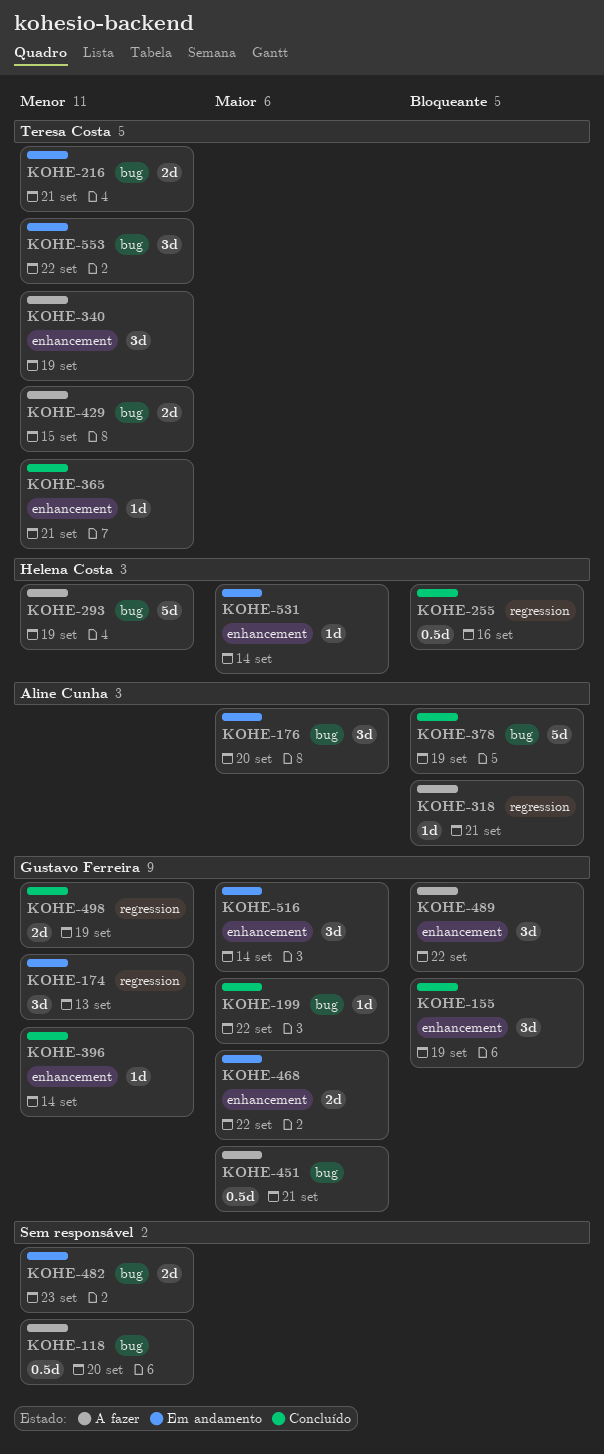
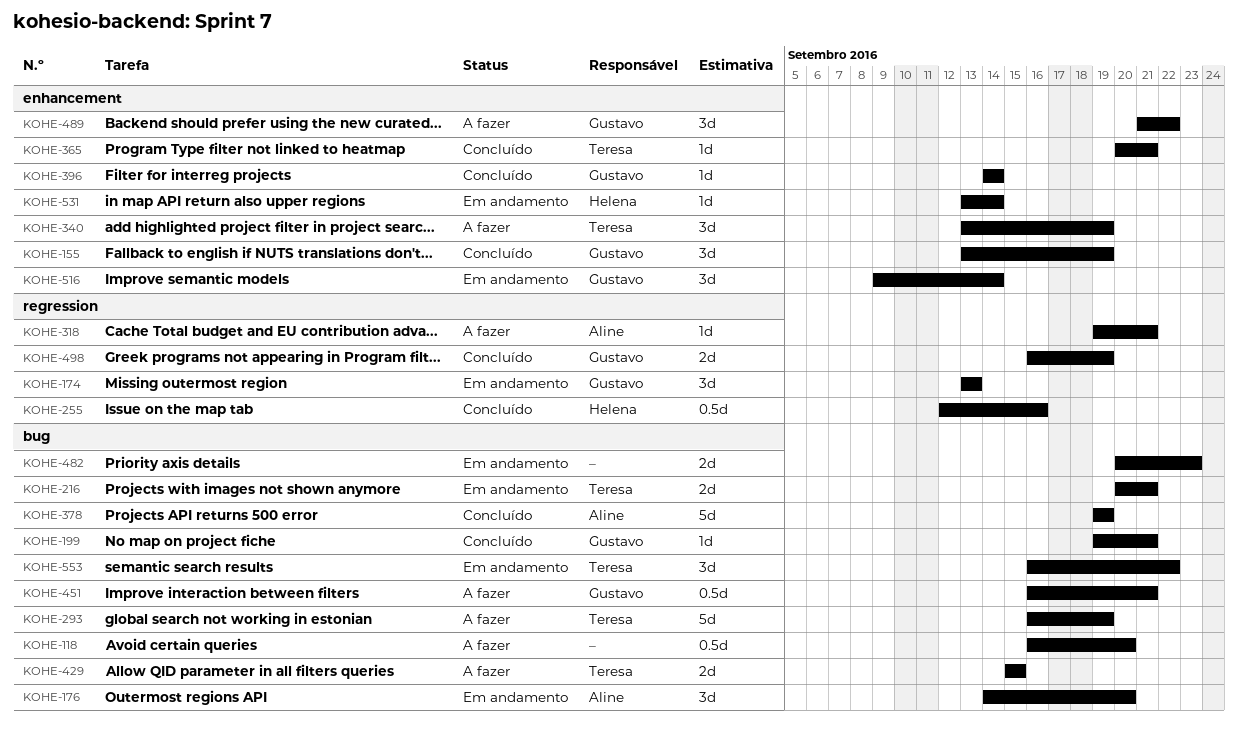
KOHE-199, due: Sep 22 -> Sep 21
KOHE-293, owner: Helena Costa -> Teresa Costa
KOHE-468: present -> none

